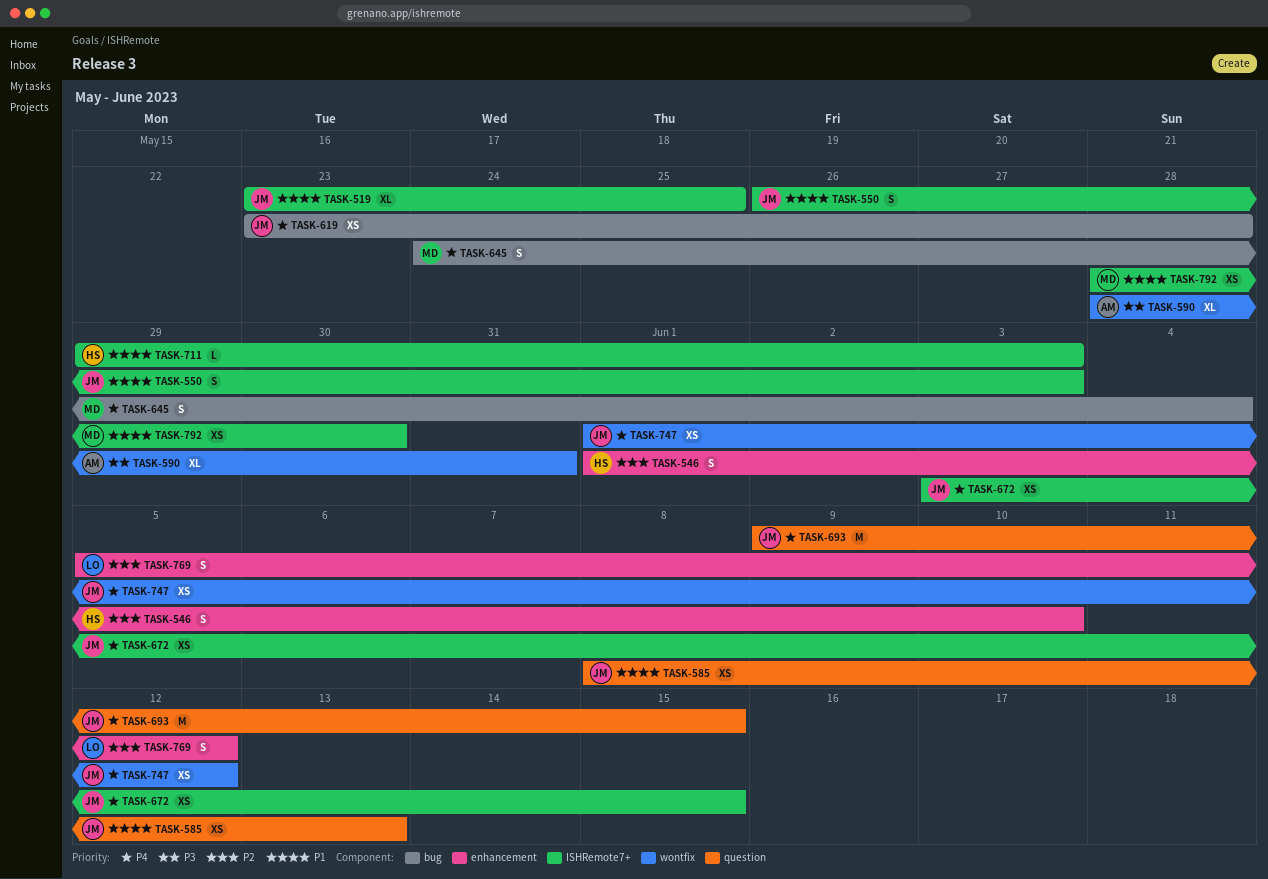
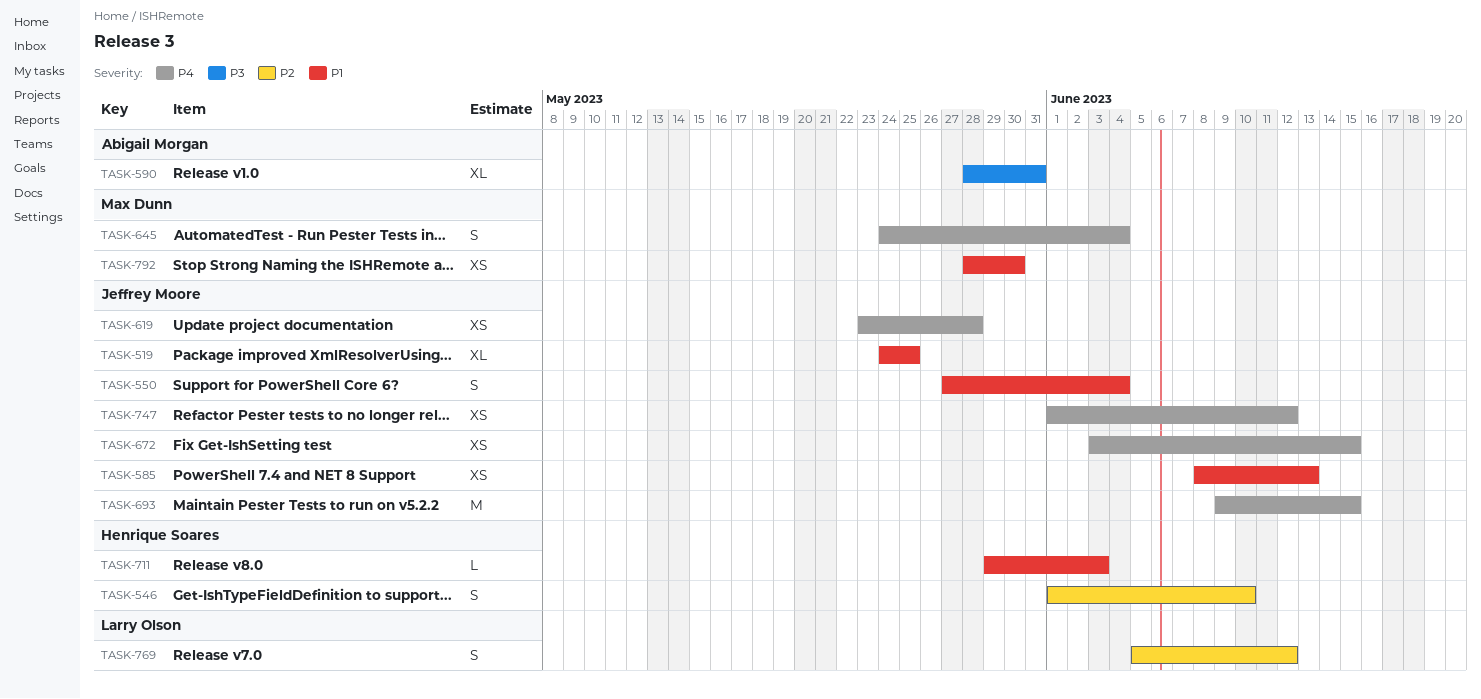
TASK-519, start: May 23 -> May 24
TASK-550, start: May 26 -> May 27
TASK-550, due: Jun 3 -> Jun 4

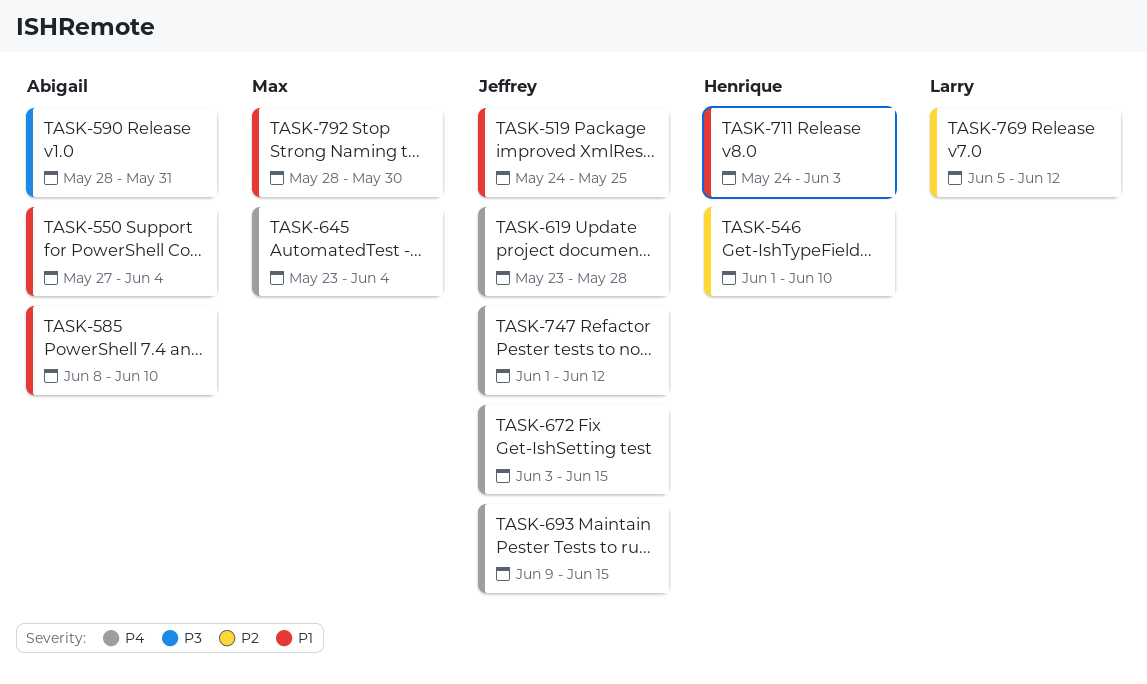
TASK-550, owner: Jeffrey Moore -> Abigail Morgan
TASK-585, owner: Jeffrey Moore -> Abigail Morgan
TASK-585, due: Jun 13 -> Jun 10
TASK-645, start: May 24 -> May 23
TASK-711, start: May 29 -> May 24

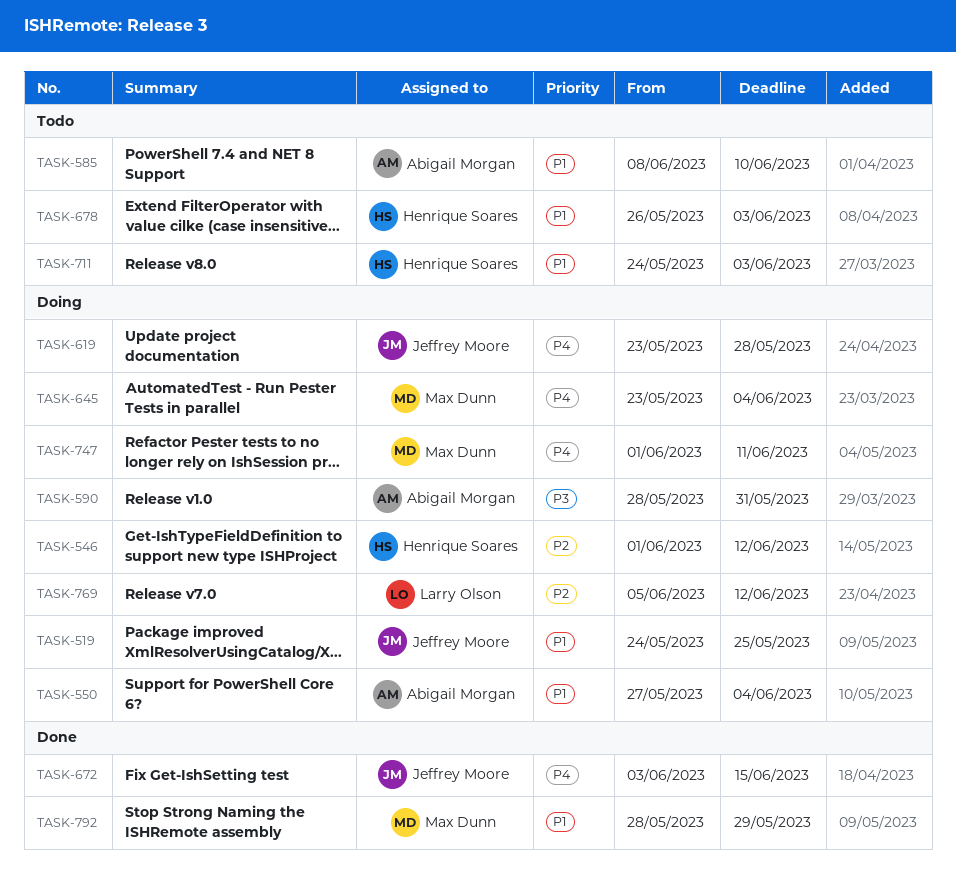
TASK-546, due: Jun 10 -> Jun 12
TASK-678: none -> present
TASK-693: present -> none
TASK-747, owner: Jeffrey Moore -> Max Dunn
TASK-747, due: Jun 12 -> Jun 11
TASK-792, due: May 30 -> May 29

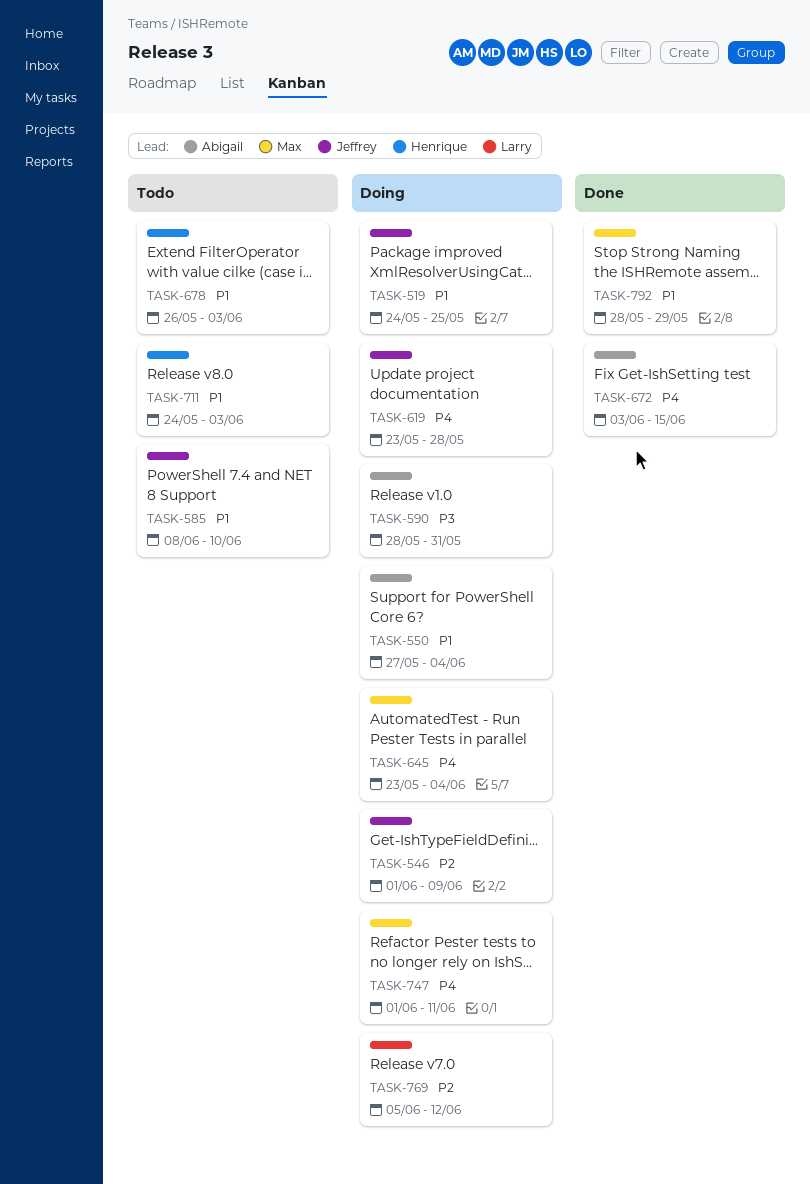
TASK-546, owner: Henrique Soares -> Jeffrey Moore
TASK-546, due: Jun 12 -> Jun 9
TASK-585, owner: Abigail Morgan -> Jeffrey Moore
TASK-672, owner: Jeffrey Moore -> Abigail Morgan

